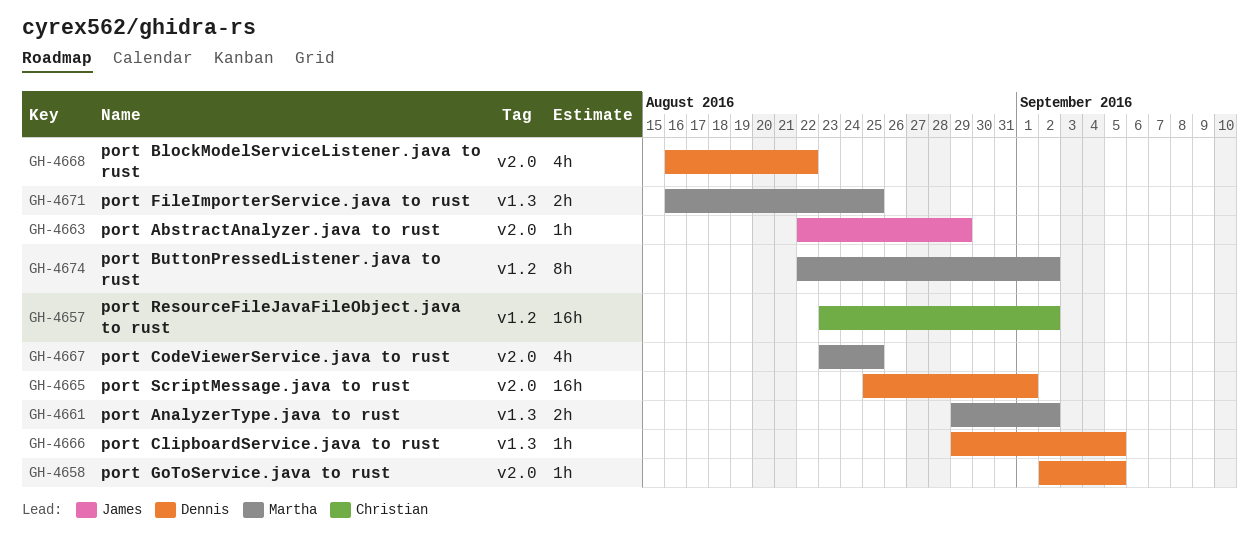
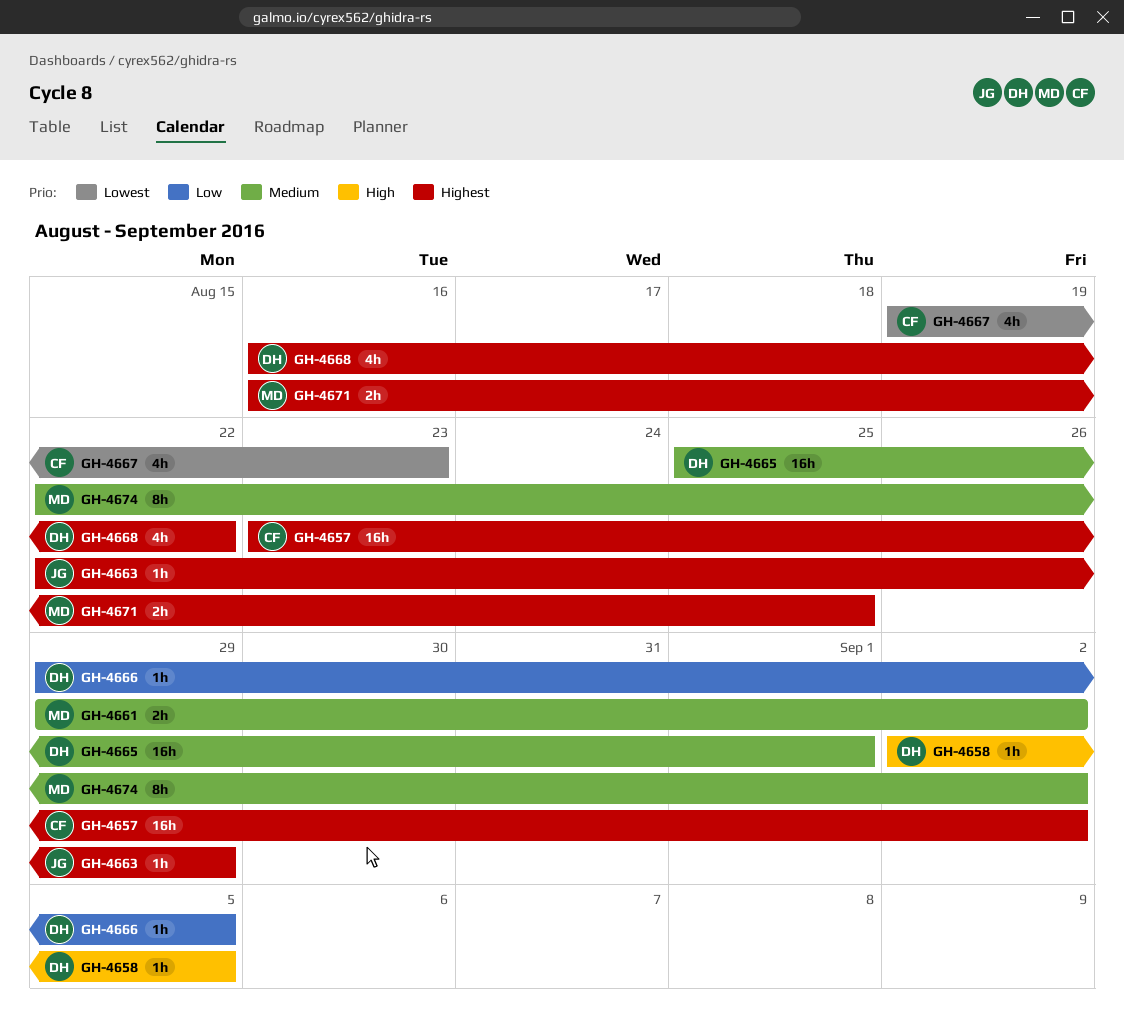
GH-4667, owner: Martha -> Christian
GH-4667, start: Aug 23 -> Aug 19
GH-4667, due: Aug 25 -> Aug 23

